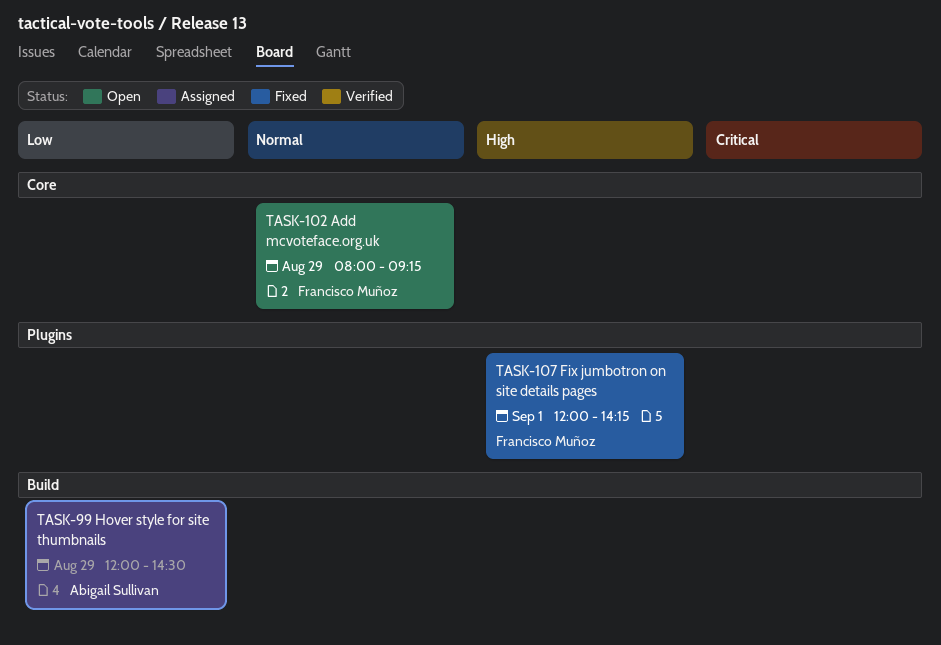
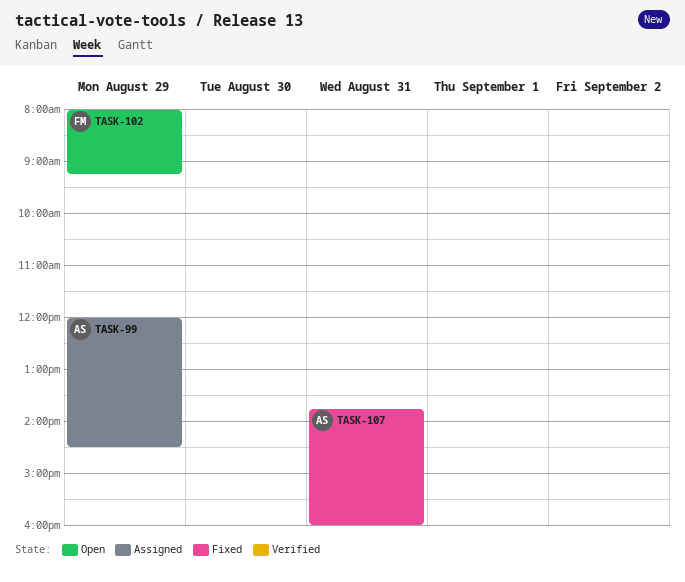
TASK-107, owner: Francisco Muñoz -> Abigail Sullivan
TASK-107, day: Sep 1 -> Aug 31
TASK-107, begins: 12:00 -> 13:45
TASK-107, ends: 14:15 -> 16:00

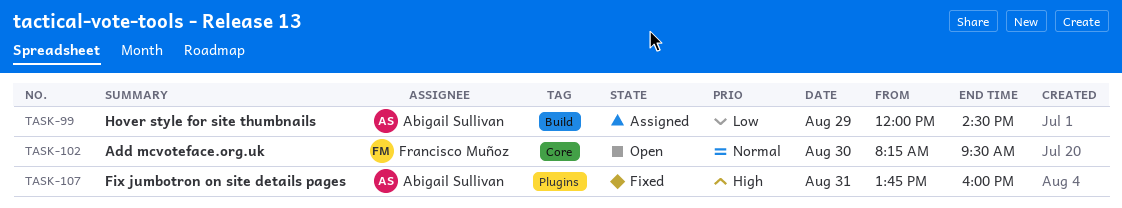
TASK-102, day: Aug 29 -> Aug 30
TASK-102, begins: 08:00 -> 08:15
TASK-102, ends: 09:15 -> 09:30

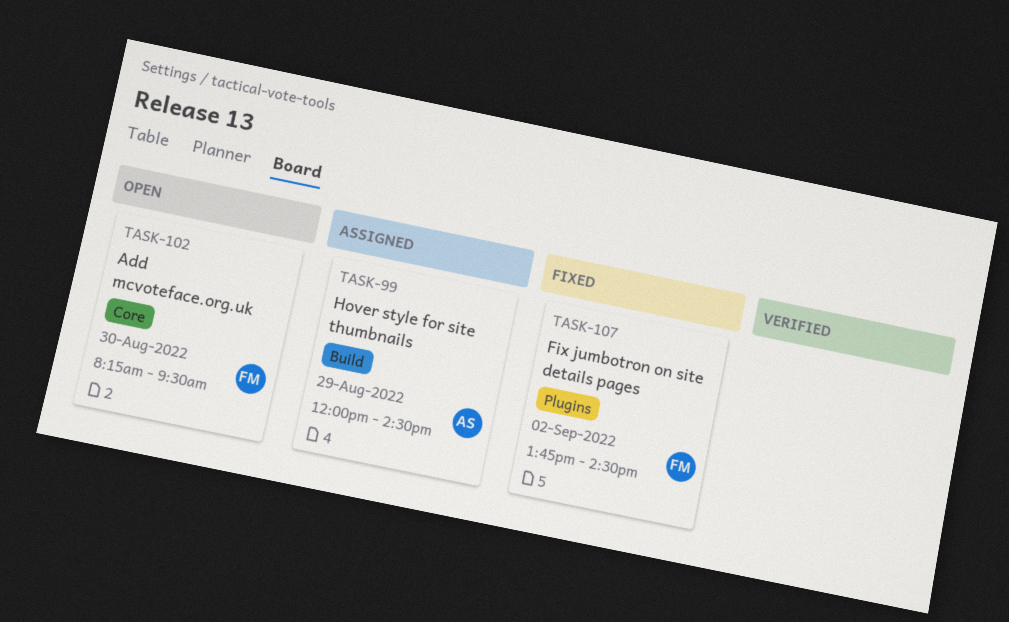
TASK-107, owner: Abigail Sullivan -> Francisco Muñoz
TASK-107, day: Aug 31 -> Sep 2
TASK-107, ends: 16:00 -> 14:30

